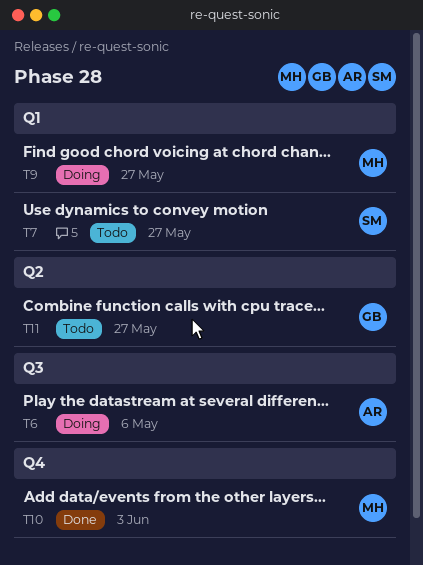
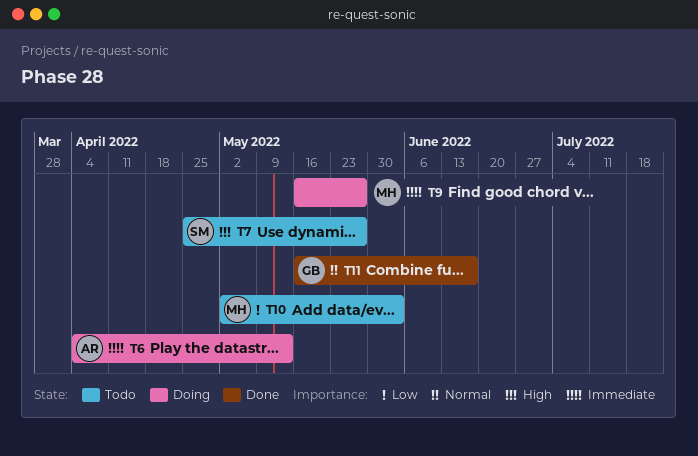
T6, due: May 6 -> May 13
T10, status: Done -> Todo
T11, status: Todo -> Done
T11, due: May 27 -> Jun 17

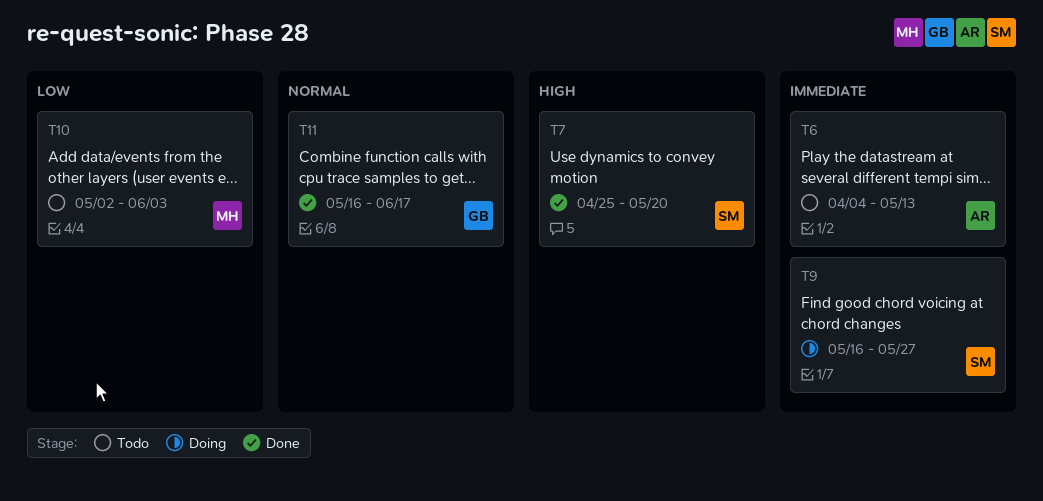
T6, status: Doing -> Todo
T7, status: Todo -> Done
T7, due: May 27 -> May 20
T9, owner: MH -> SM

